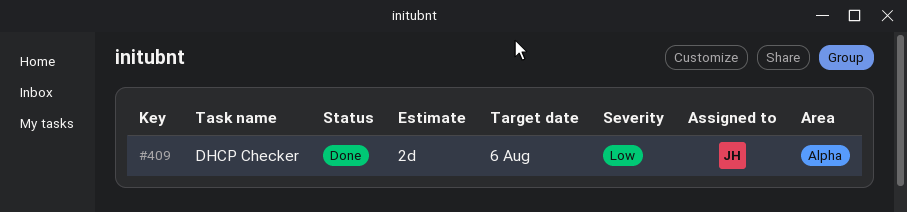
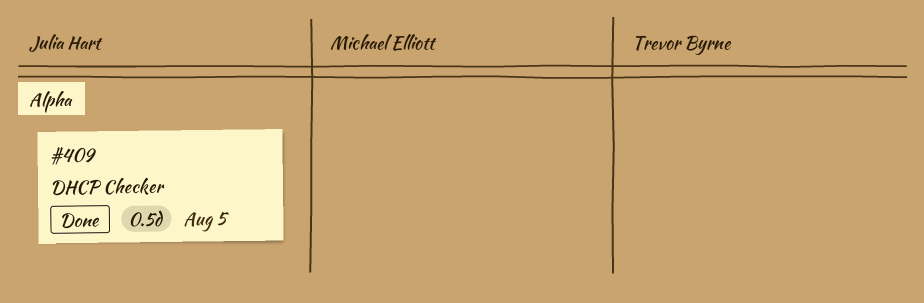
#409, estimate: 2d -> 0.5d
#409, due: Aug 6 -> Aug 5

